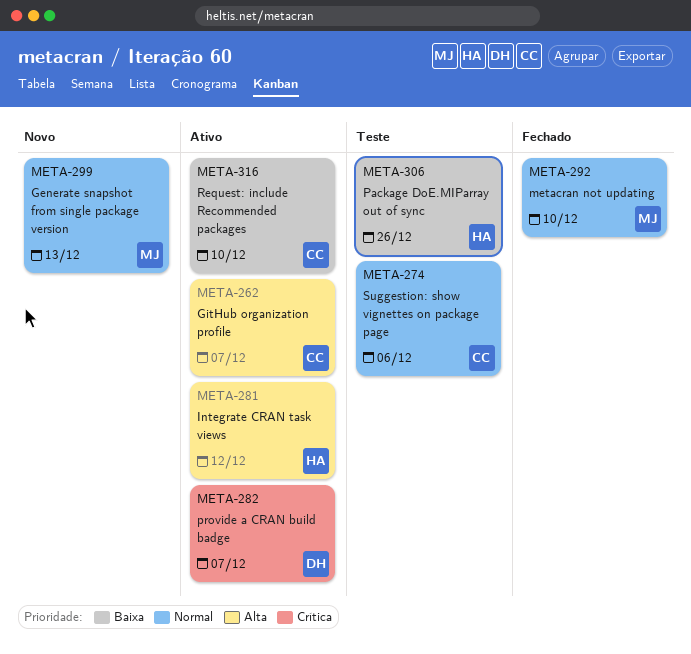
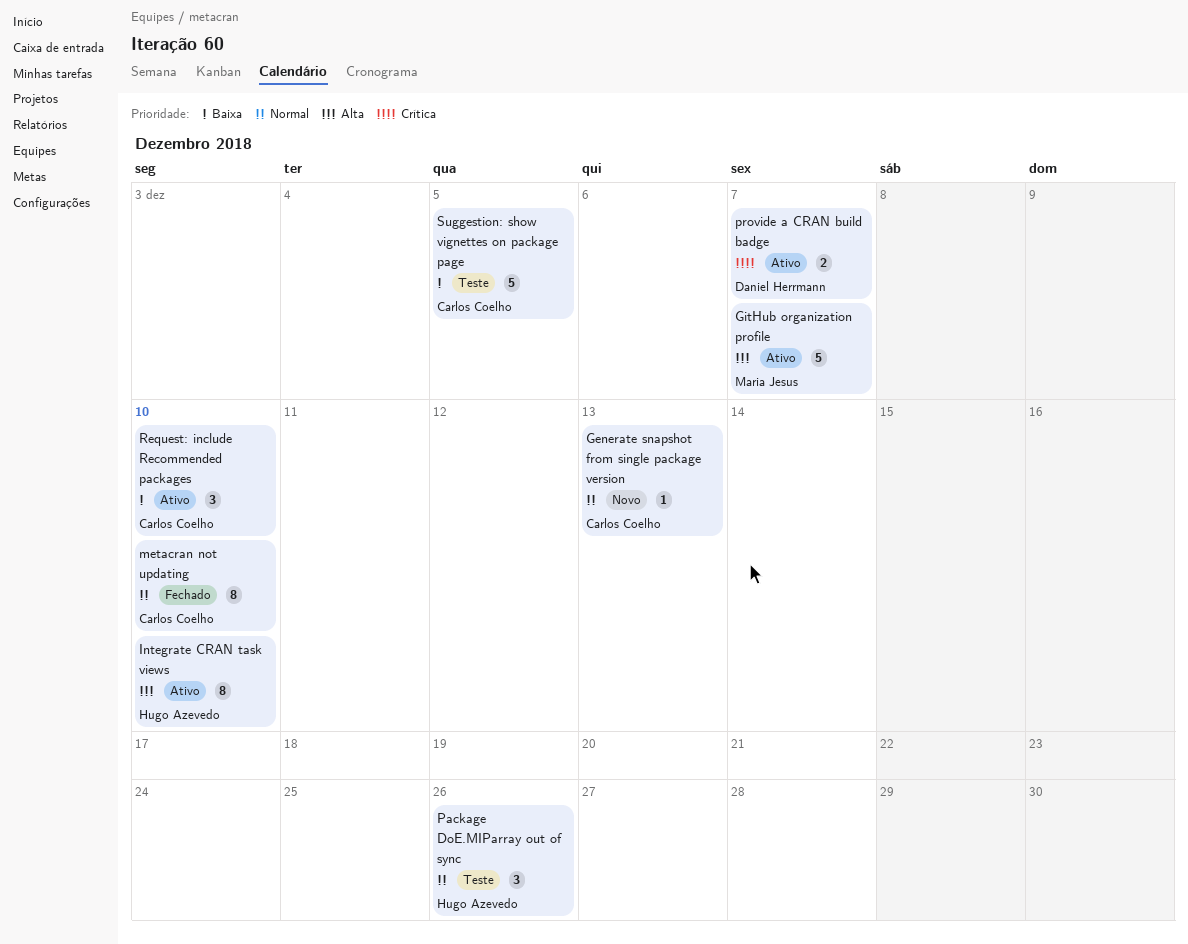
Generate snapshot from single package version, owner: Maria Jesus -> Carlos Coelho
GitHub organization profile, owner: Carlos Coelho -> Maria Jesus
Integrate CRAN task views, due: Dec 12 -> Dec 10
metacran not updating, owner: Maria Jesus -> Carlos Coelho
Package DoE.MIParray out of sync, priority: Baixa -> Normal
Suggestion: show vignettes on package page, priority: Normal -> Baixa
Suggestion: show vignettes on package page, due: Dec 6 -> Dec 5

